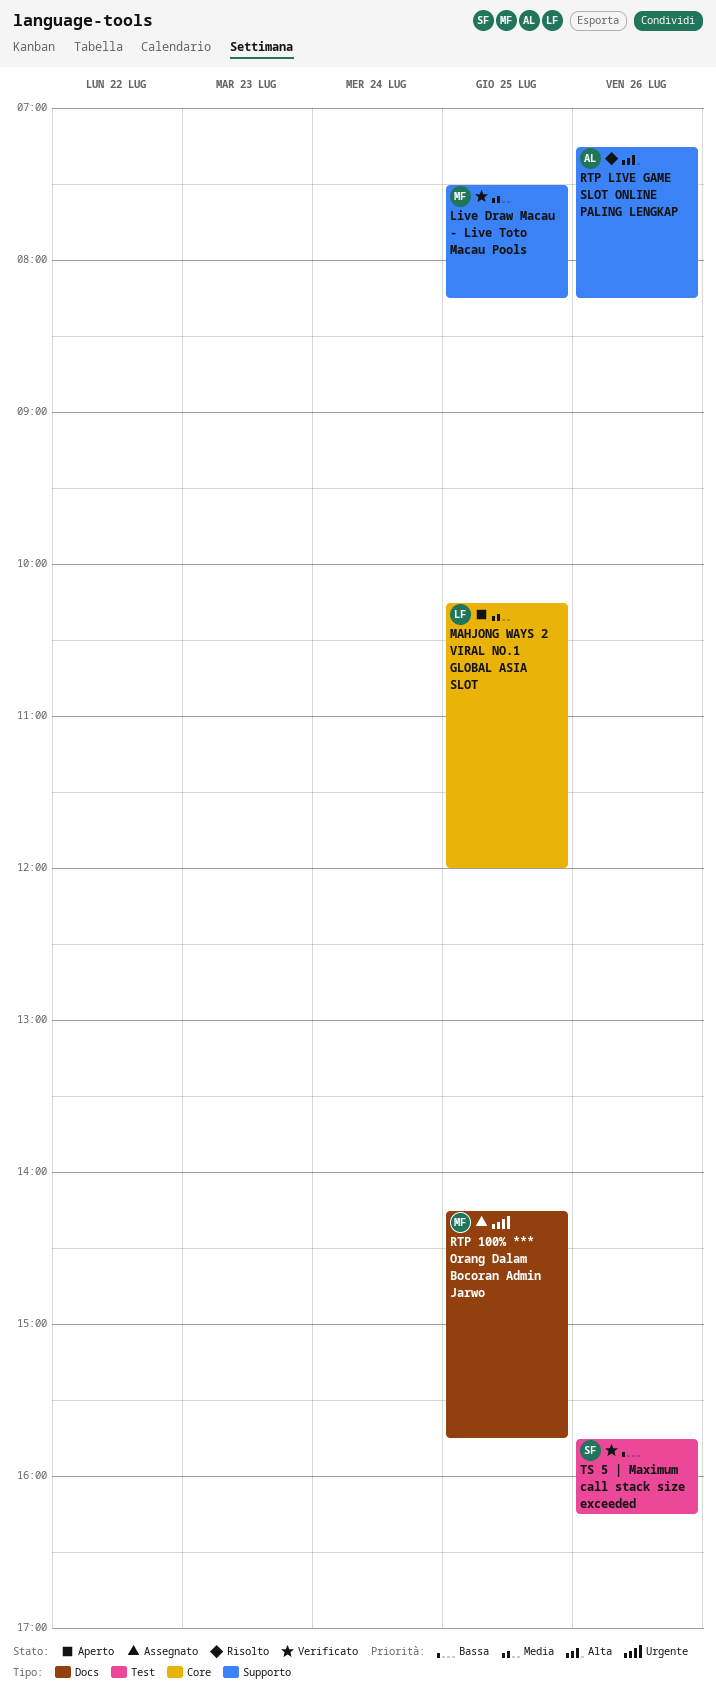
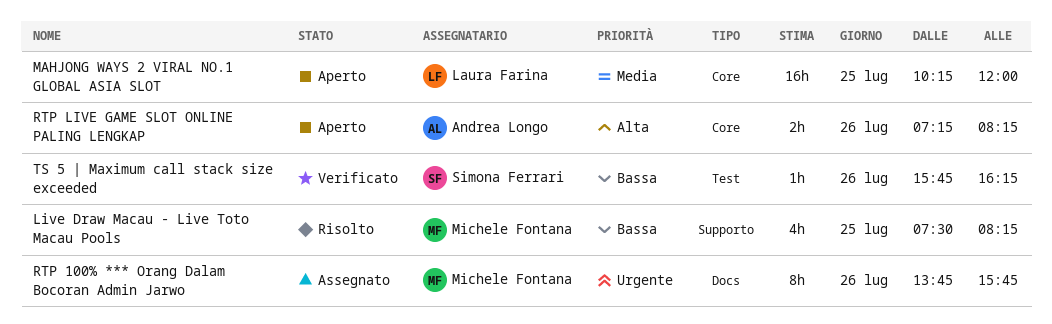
Live Draw Macau - Live Toto Macau Pools, status: Verificato -> Risolto
Live Draw Macau - Live Toto Macau Pools, priority: Media -> Bassa
RTP 100% *** Orang Dalam Bocoran Admin Jarwo, day: Jul 25 -> Jul 26
RTP 100% *** Orang Dalam Bocoran Admin Jarwo, begins: 14:15 -> 13:45
RTP LIVE GAME SLOT ONLINE PALING LENGKAP, status: Risolto -> Aperto
RTP LIVE GAME SLOT ONLINE PALING LENGKAP, label: Supporto -> Core

